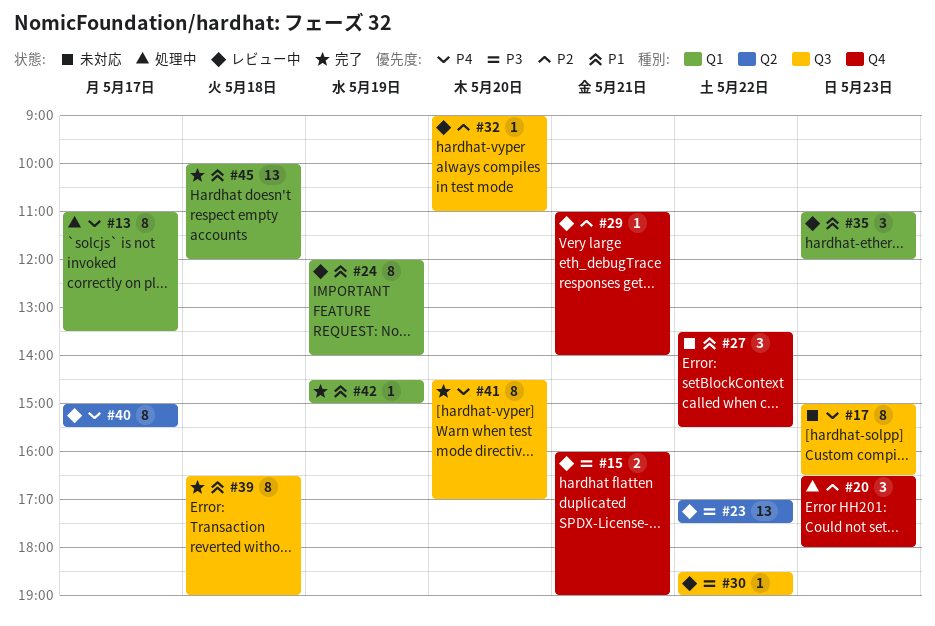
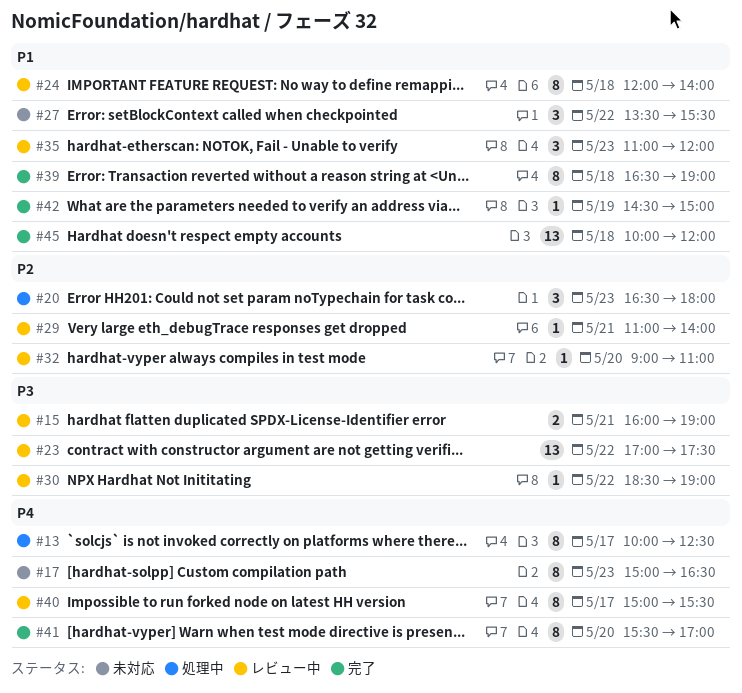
#13, begins: 11:00 -> 10:00
#13, ends: 13:30 -> 12:30
#24, day: May 19 -> May 18
#41, begins: 14:30 -> 15:30

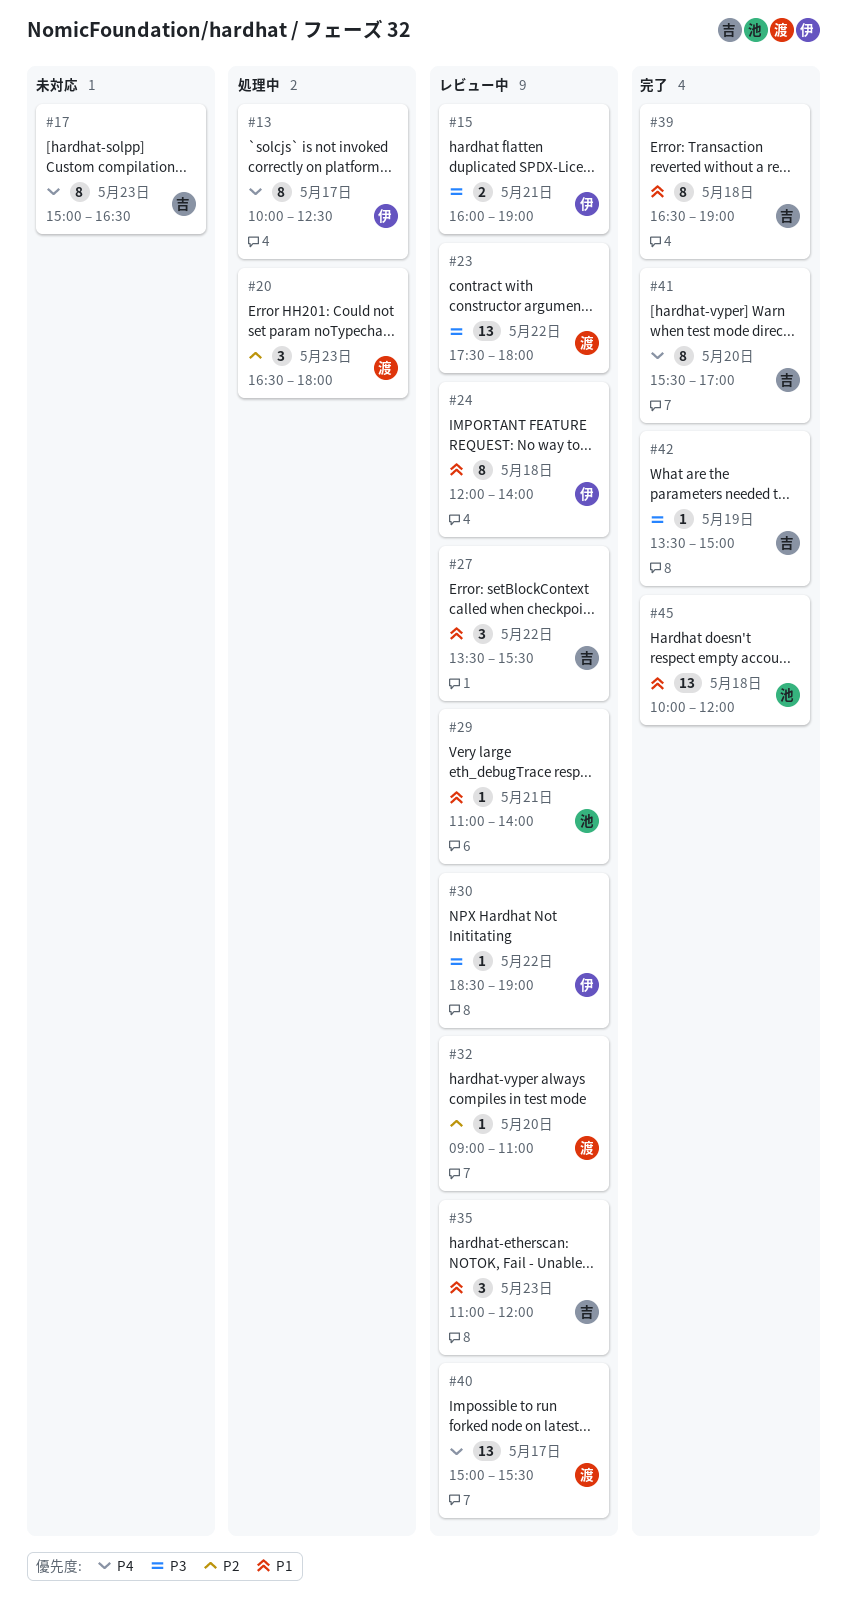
#23, begins: 17:00 -> 17:30
#23, ends: 17:30 -> 18:00
#27, status: 未対応 -> レビュー中
#29, priority: P2 -> P1
#40, estimate: 8 -> 13
#42, priority: P1 -> P3
#42, begins: 14:30 -> 13:30

